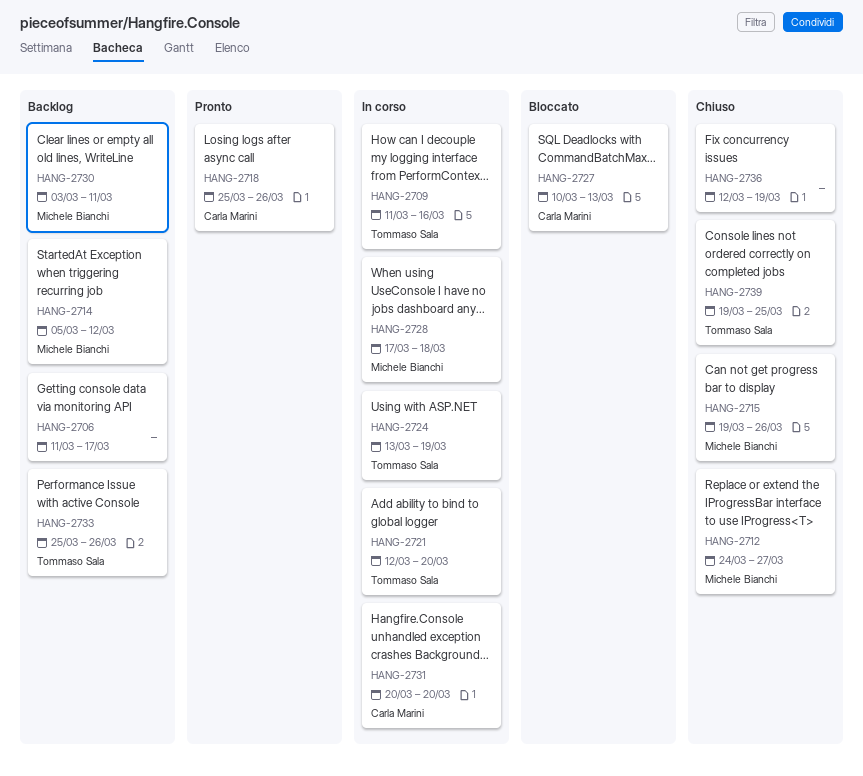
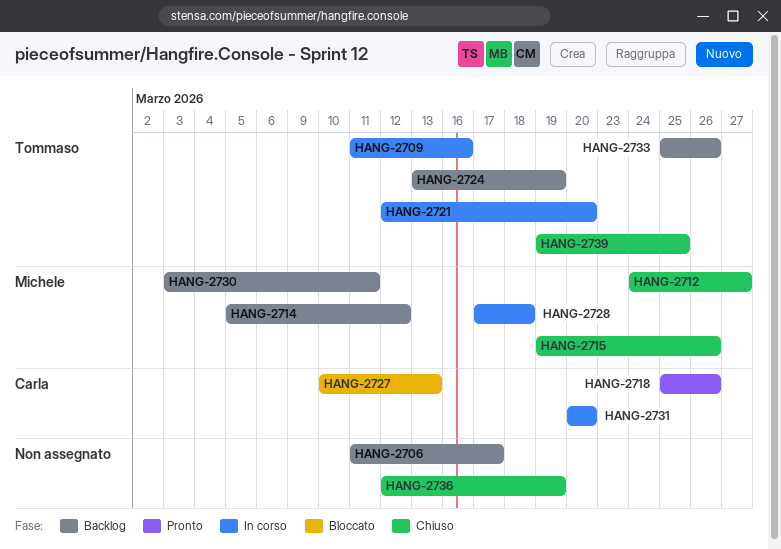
HANG-2724, status: In corso -> Backlog

